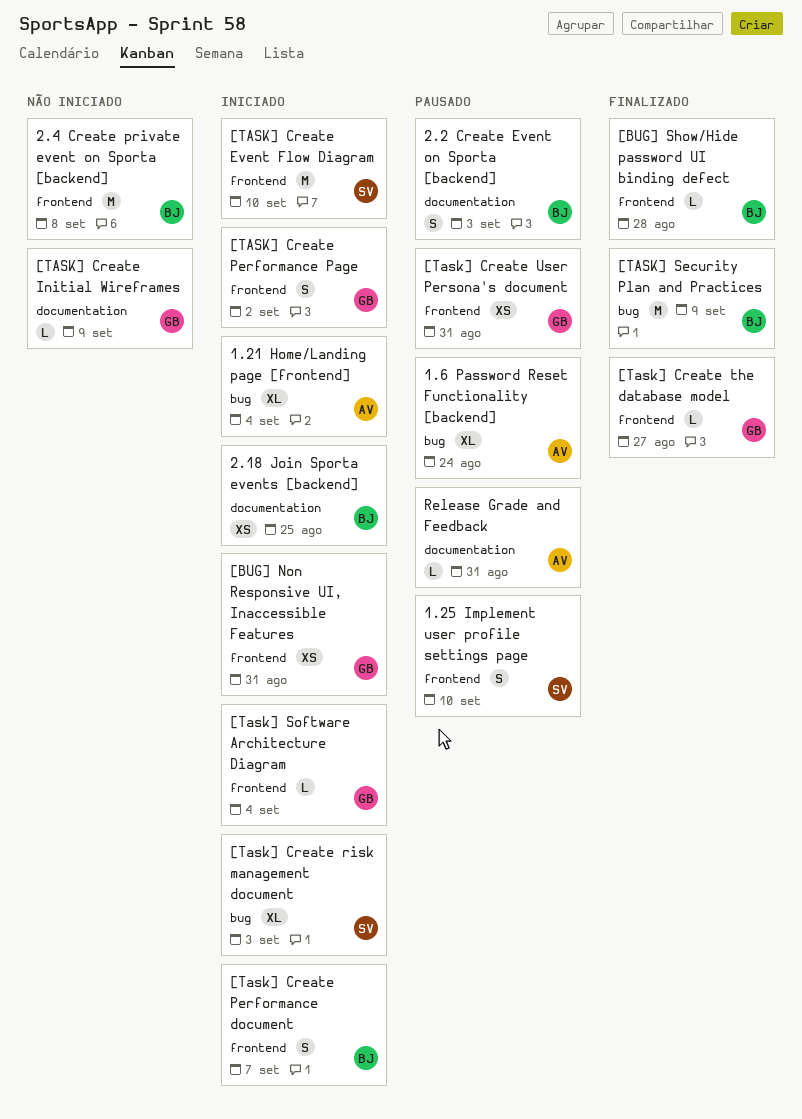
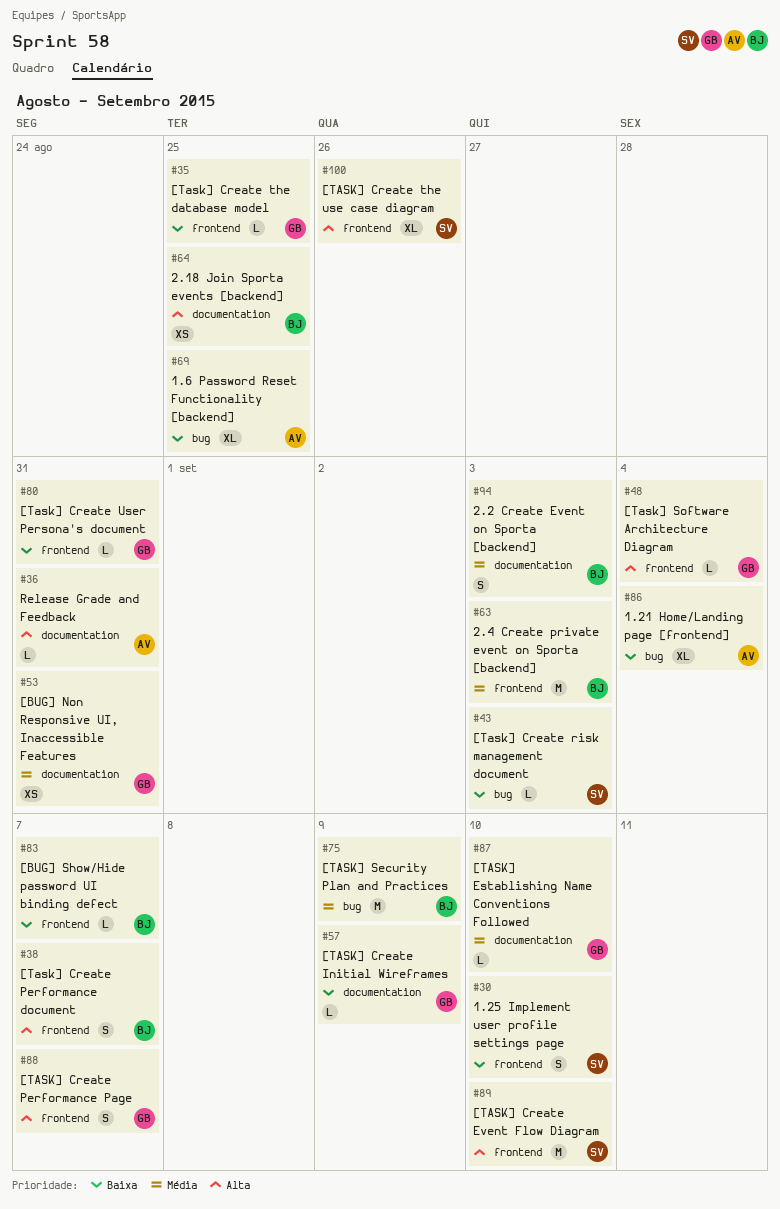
1.6 Password Reset Functionality [backend], due: Aug 24 -> Aug 25
2.4 Create private event on Sporta [backend], due: Sep 8 -> Sep 3
[BUG] Non Responsive UI, Inaccessible Features, label: frontend -> documentation
[BUG] Show/Hide password UI binding defect, due: Aug 28 -> Sep 7
[TASK] Create Performance Page, due: Sep 2 -> Sep 7
[Task] Create risk management document, estimate: XL -> L
[Task] Create the database model, due: Aug 27 -> Aug 25
[TASK] Create the use case diagram: none -> present
[Task] Create User Persona's document, estimate: XS -> L
[TASK] Establishing Name Conventions Followed: none -> present

